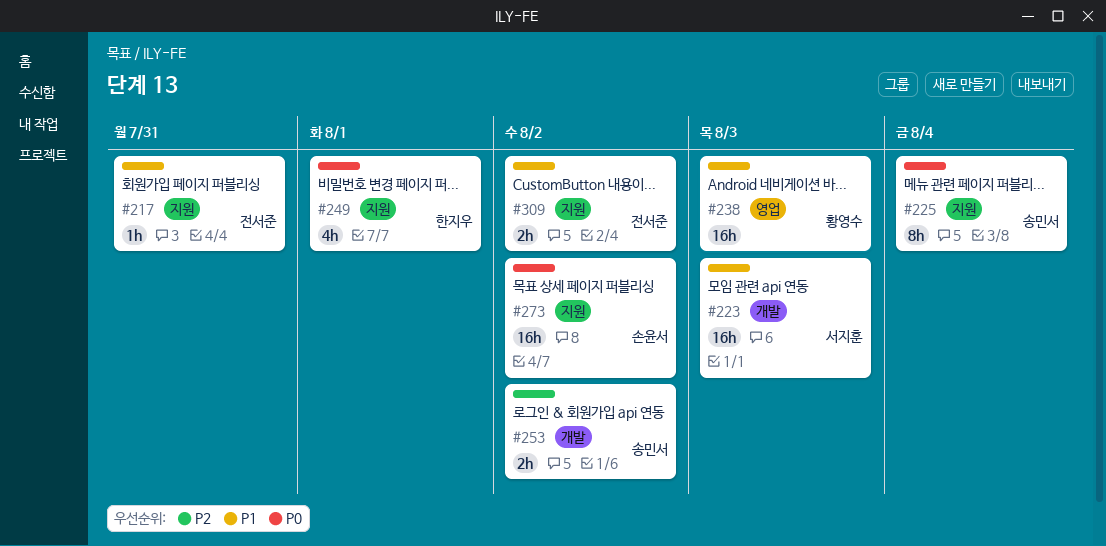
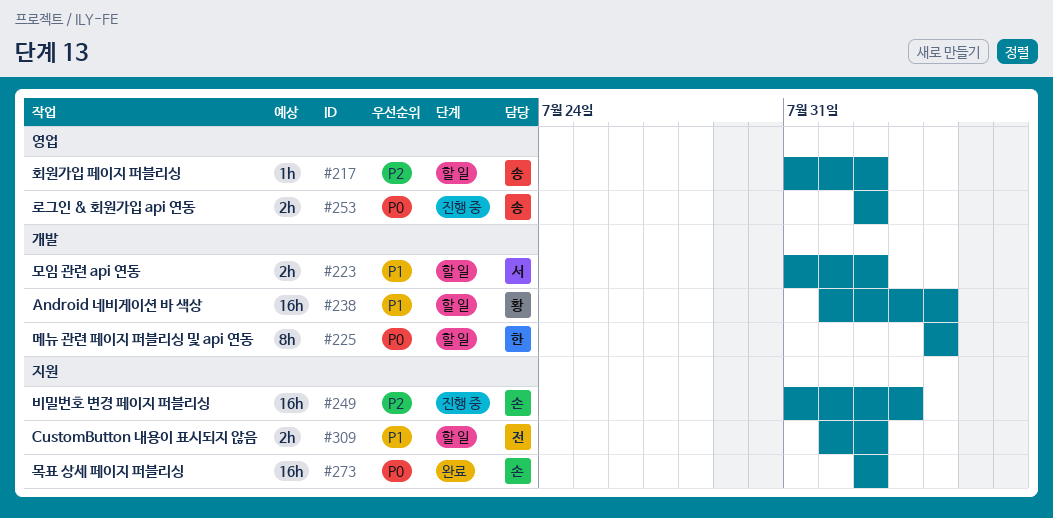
#217, owner: 전서준 -> 송민서
#217, priority: P1 -> P2
#217, label: 지원 -> 영업
#217, due: Jul 31 -> Aug 2
#223, estimate: 16h -> 2h
#223, due: Aug 3 -> Aug 2
#225, owner: 송민서 -> 한지우
#225, label: 지원 -> 개발
#238, label: 영업 -> 개발
#238, due: Aug 3 -> Aug 4
#249, owner: 한지우 -> 손윤서
#249, priority: P0 -> P2
#249, estimate: 4h -> 16h
#249, due: Aug 1 -> Aug 3
#253, priority: P2 -> P0
#253, label: 개발 -> 영업

